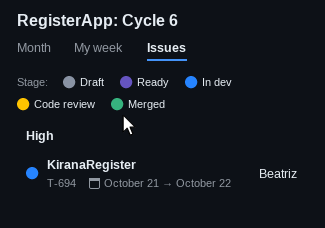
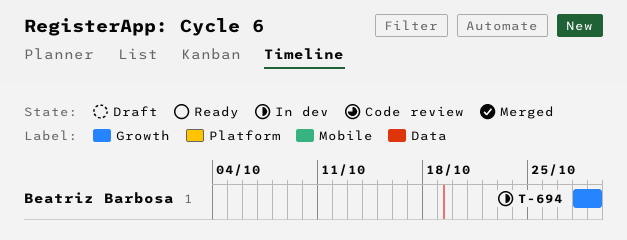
T-694, start: Oct 21 -> Oct 28
T-694, due: Oct 22 -> Oct 29

